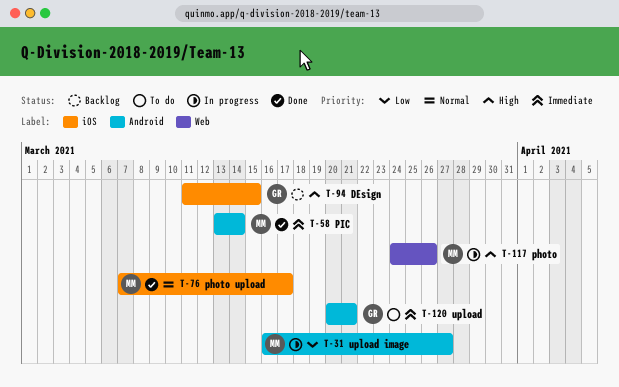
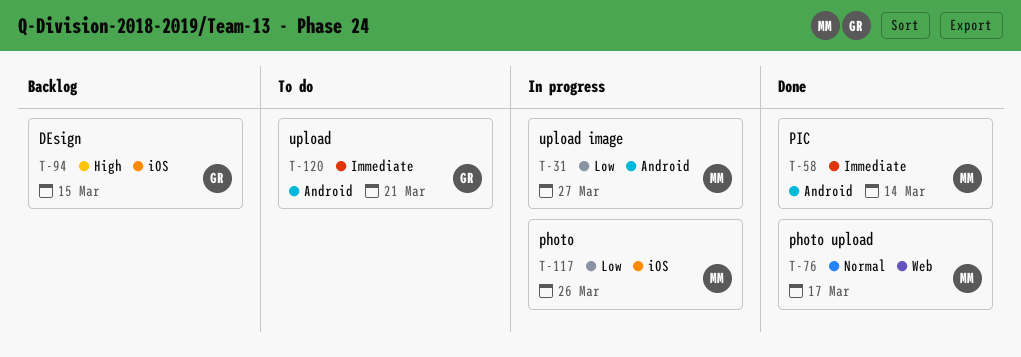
T-76, label: iOS -> Web
T-117, priority: High -> Low
T-117, label: Web -> iOS

